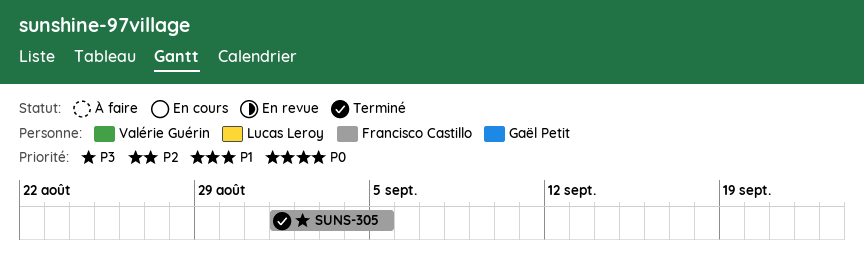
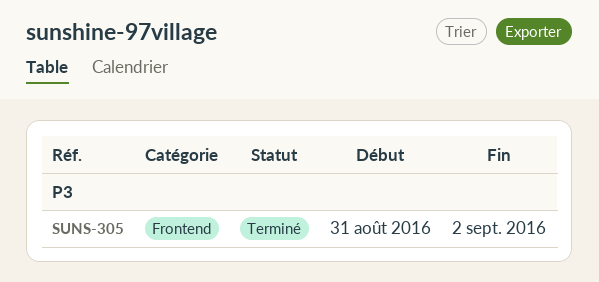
SUNS-305, start: Sep 1 -> Aug 31
SUNS-305, due: Sep 5 -> Sep 2

